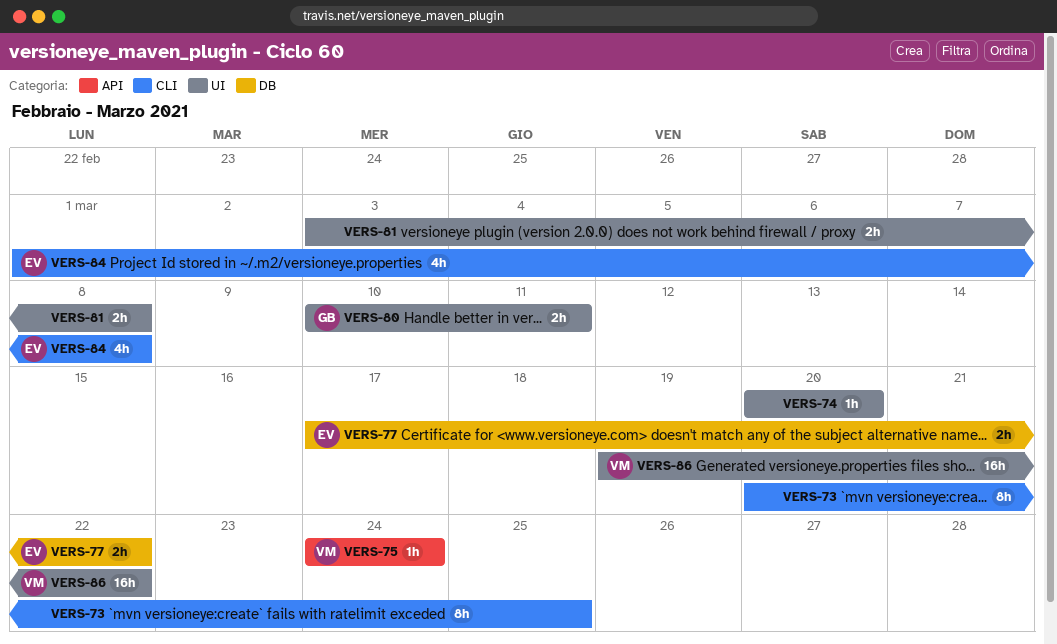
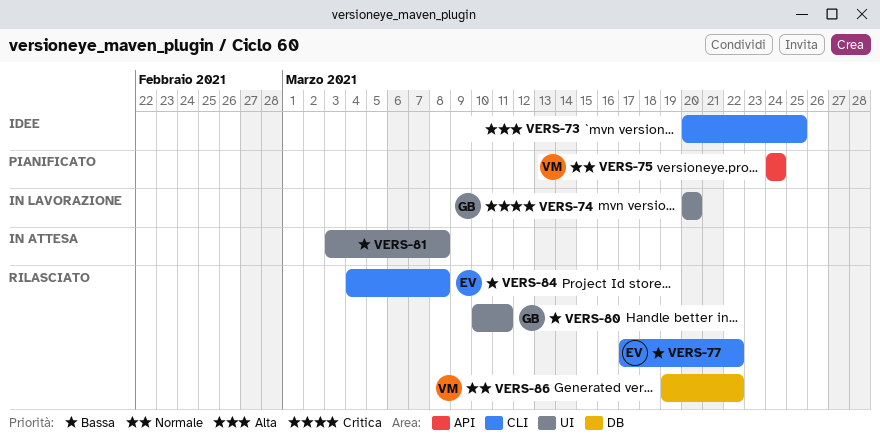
VERS-74, owner: none -> GB
VERS-77, label: DB -> CLI
VERS-84, start: Mar 1 -> Mar 4
VERS-86, label: UI -> DB

